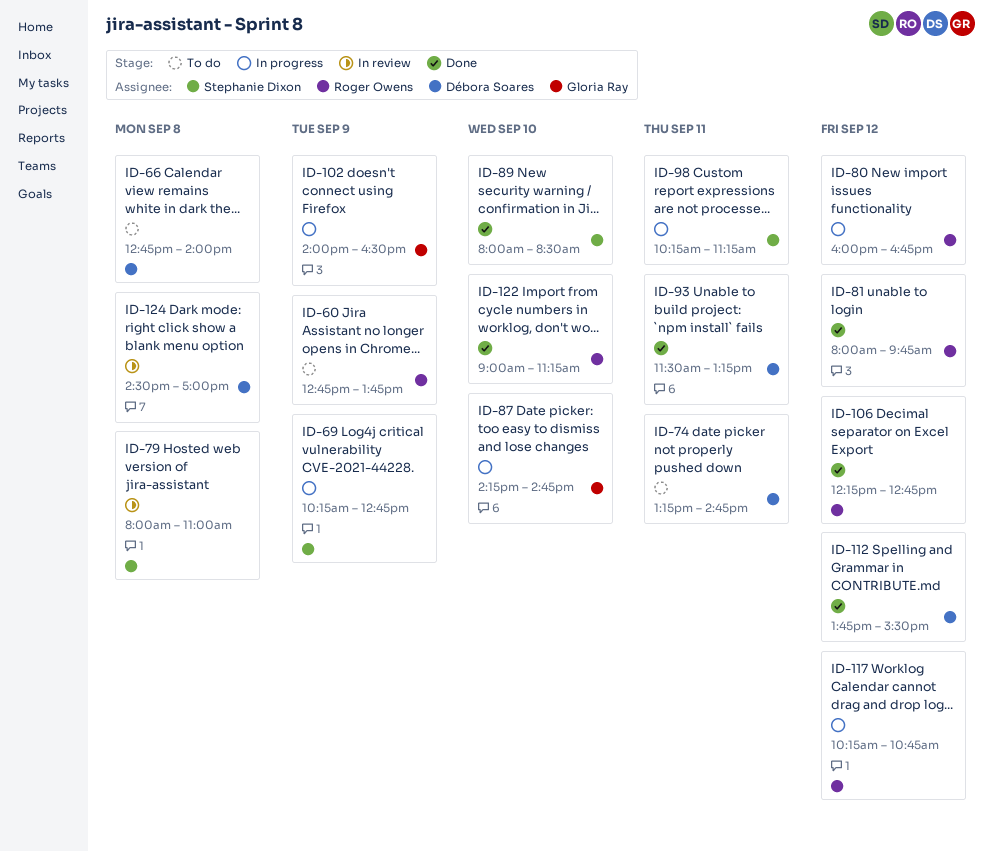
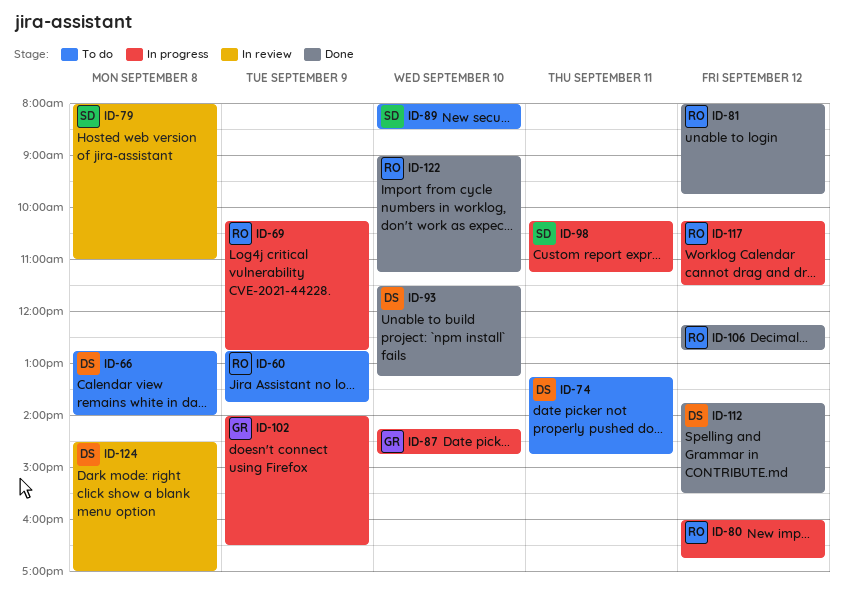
ID-69, owner: Stephanie Dixon -> Roger Owens
ID-89, status: Done -> To do
ID-93, day: Sep 11 -> Sep 10
ID-117, ends: 10:45 -> 11:30

